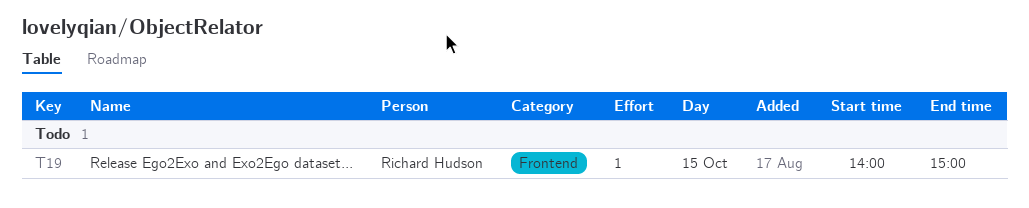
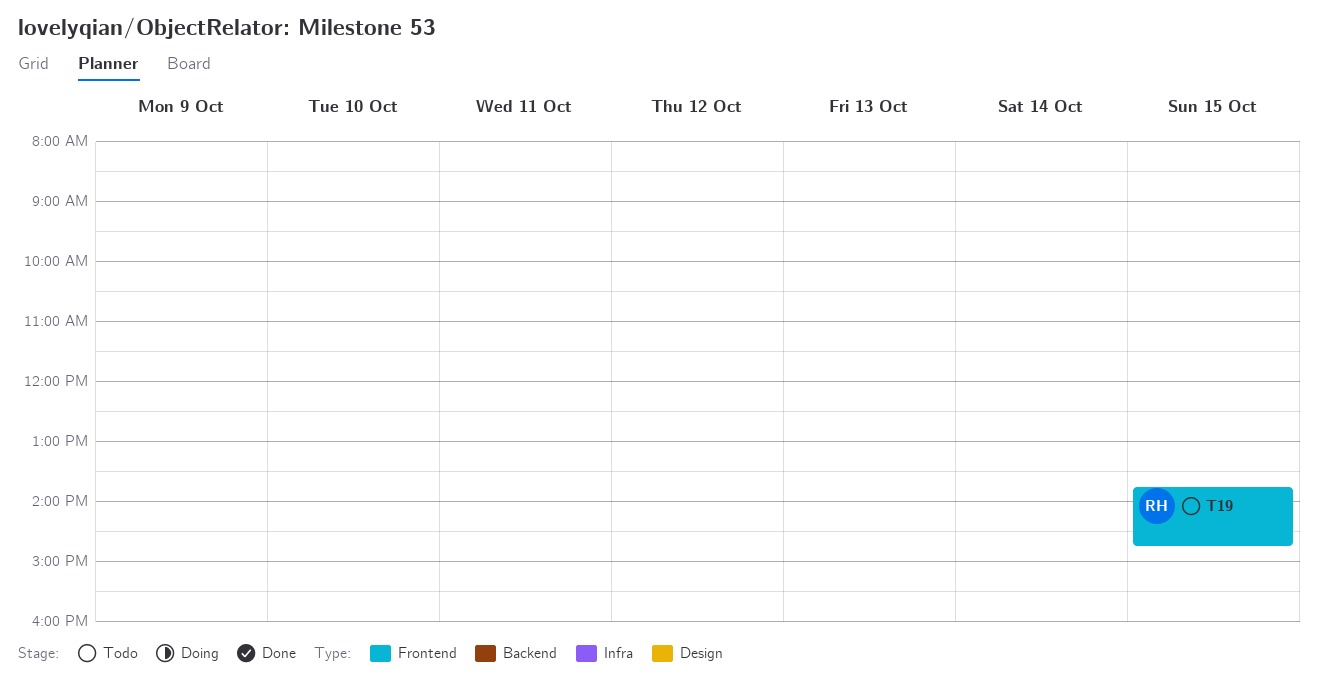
T19, begins: 14:00 -> 13:45
T19, ends: 15:00 -> 14:45

